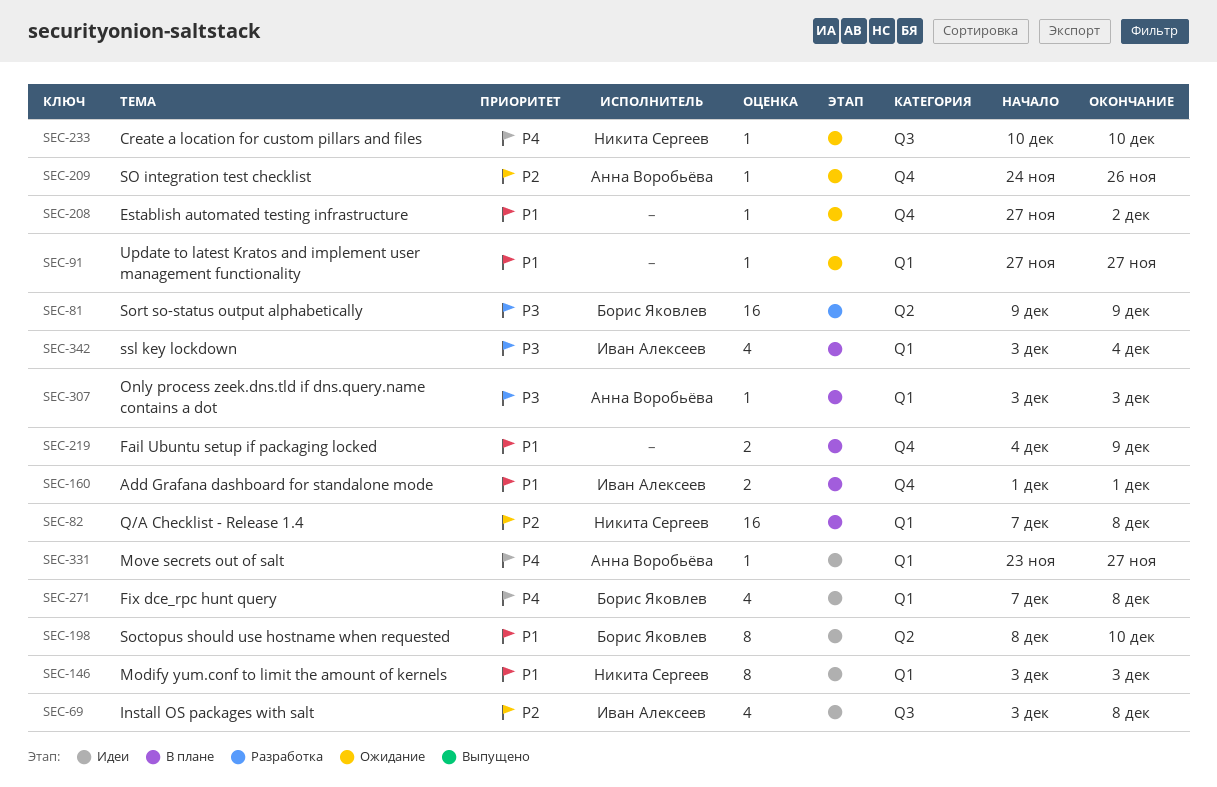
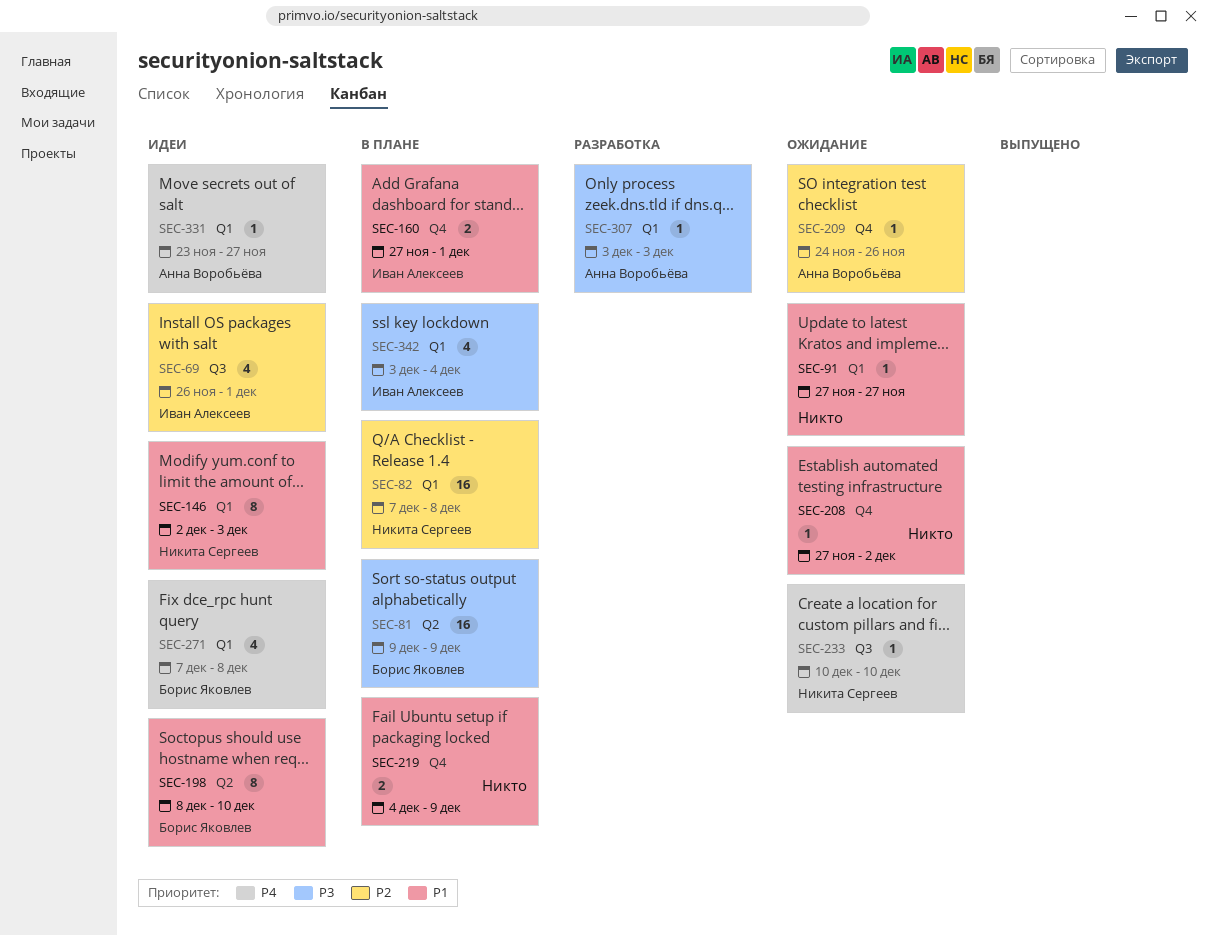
SEC-69, start: Dec 3 -> Nov 26
SEC-69, due: Dec 8 -> Dec 1
SEC-81, status: Разработка -> В плане
SEC-146, start: Dec 3 -> Dec 2
SEC-160, start: Dec 1 -> Nov 27
SEC-307, status: В плане -> Разработка

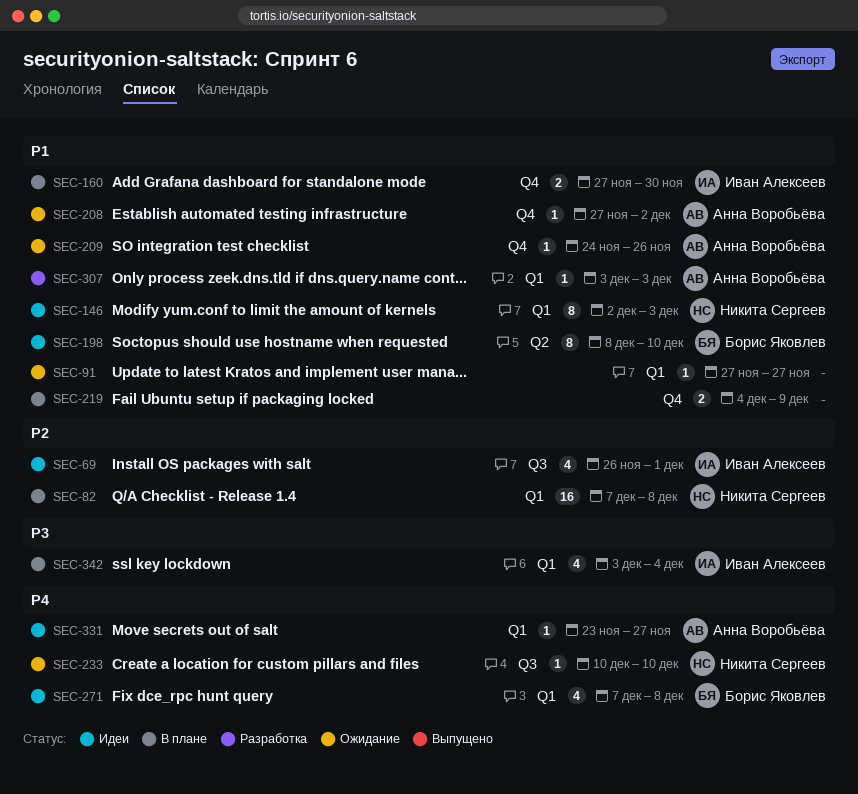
SEC-81: present -> none
SEC-160, due: Dec 1 -> Nov 30
SEC-208, owner: none -> Анна Воробьёва
SEC-209, priority: P2 -> P1
SEC-307, priority: P3 -> P1

